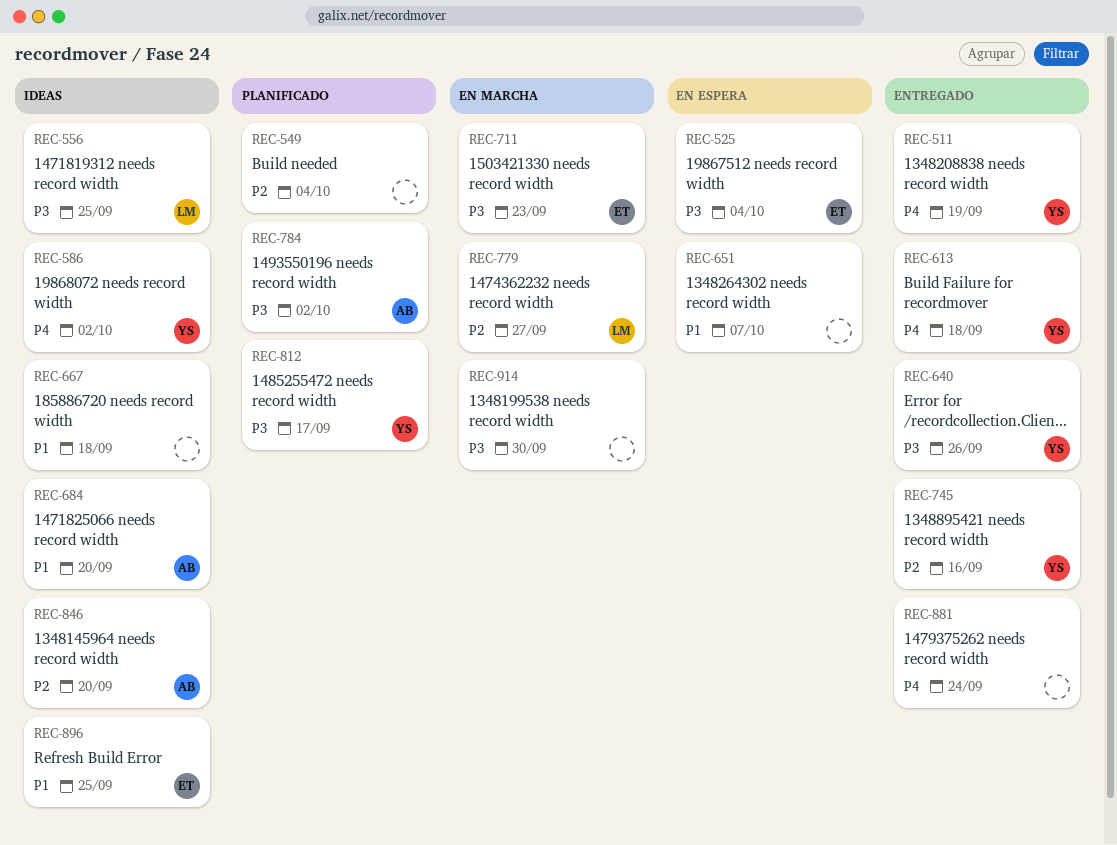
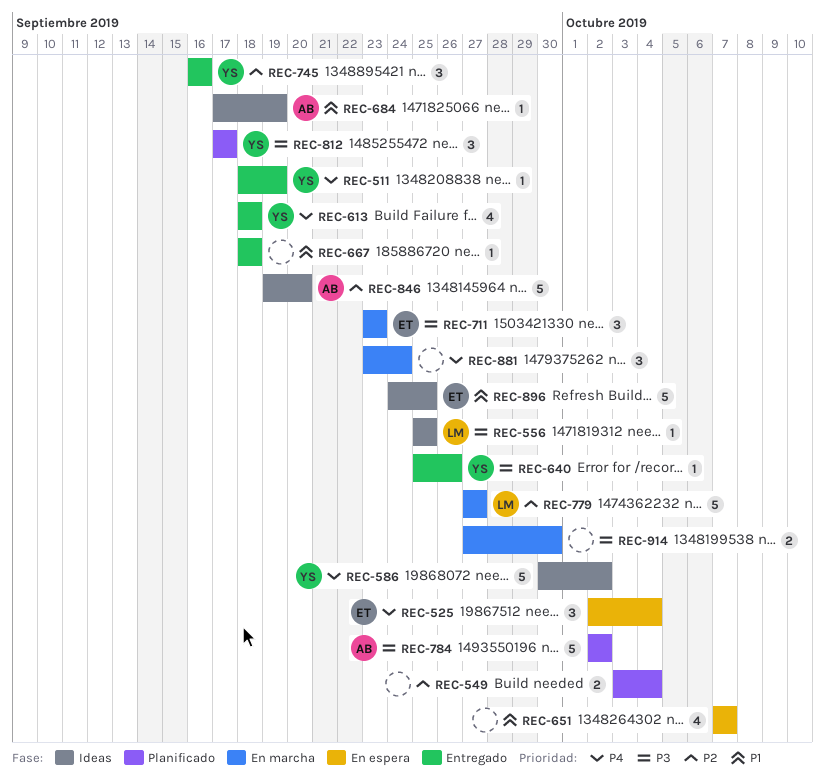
REC-525, priority: P3 -> P4
REC-667, status: Ideas -> Entregado
REC-684, due: Sep 20 -> Sep 19
REC-881, status: Entregado -> En marcha

